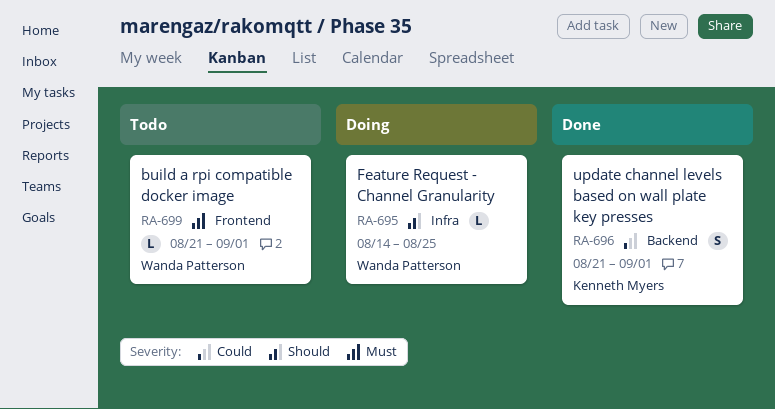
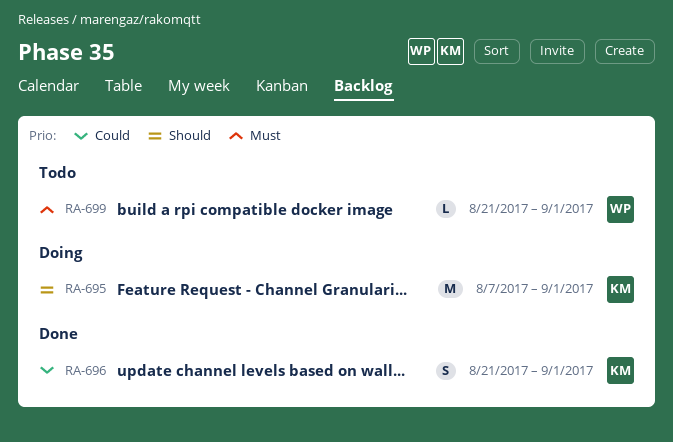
RA-695, owner: Wanda Patterson -> Kenneth Myers
RA-695, estimate: L -> M
RA-695, start: Aug 14 -> Aug 7
RA-695, due: Aug 25 -> Sep 1

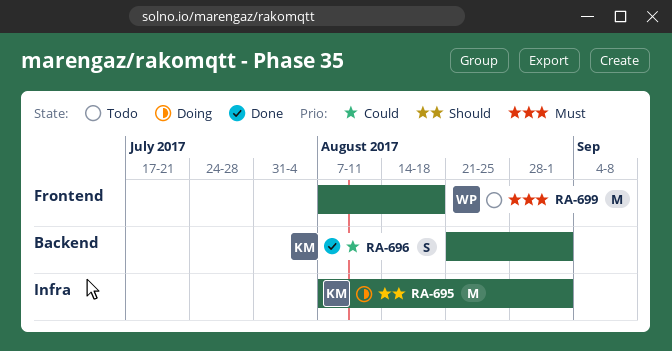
RA-699, estimate: L -> M
RA-699, start: Aug 21 -> Aug 7
RA-699, due: Sep 1 -> Aug 18

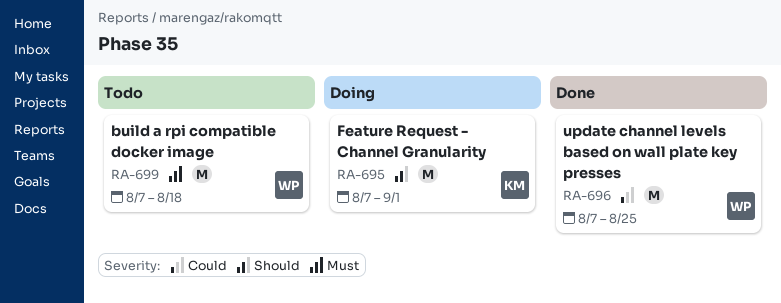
RA-696, owner: KM -> WP
RA-696, estimate: S -> M
RA-696, start: Aug 21 -> Aug 7
RA-696, due: Sep 1 -> Aug 25

